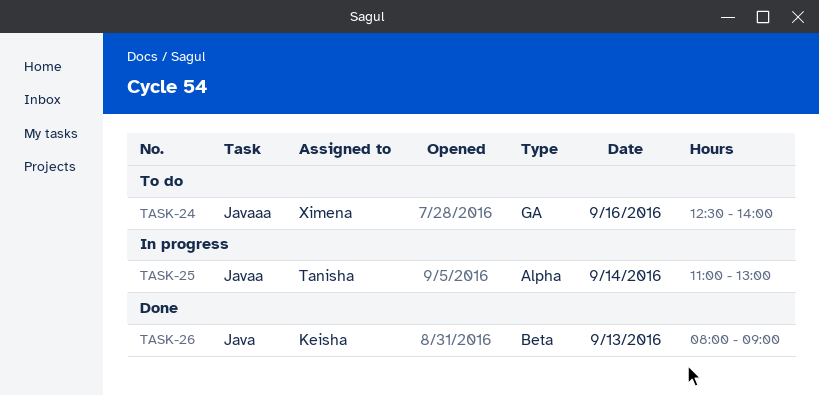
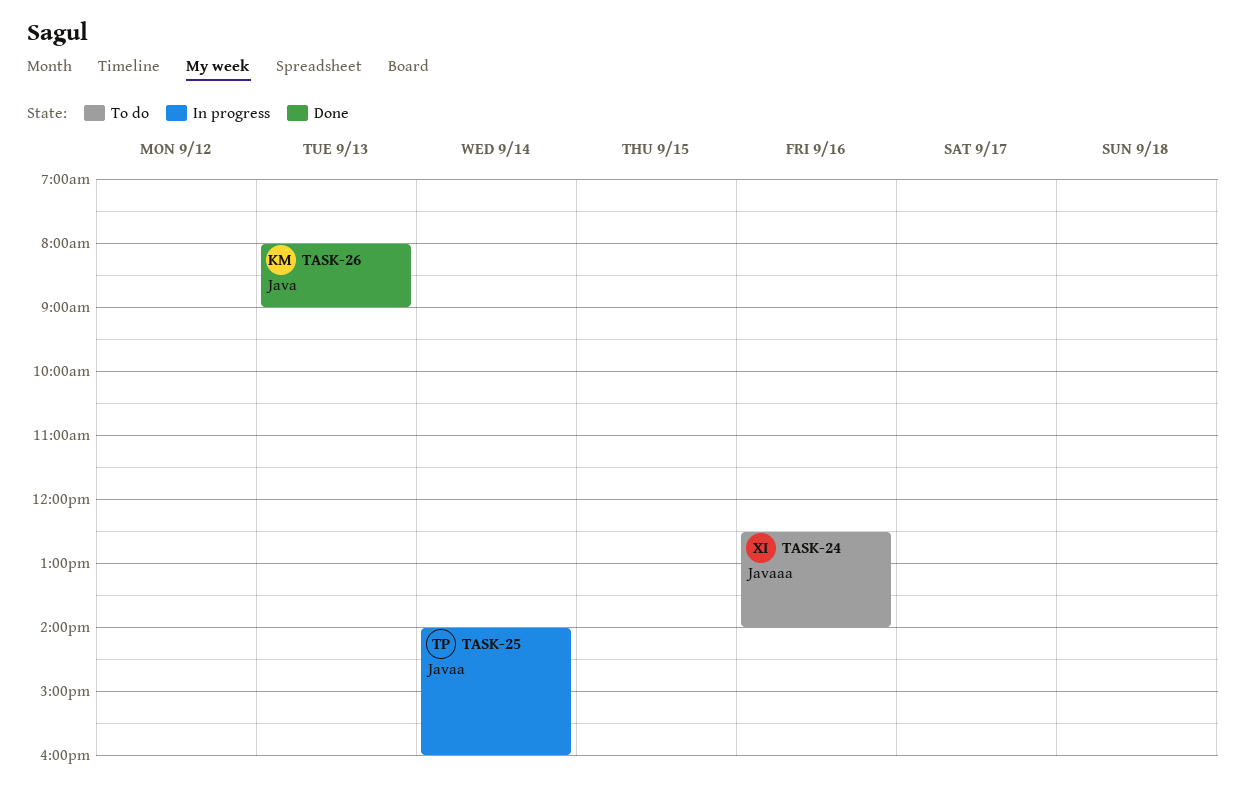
TASK-25, begins: 11:00 -> 14:00
TASK-25, ends: 13:00 -> 16:00

